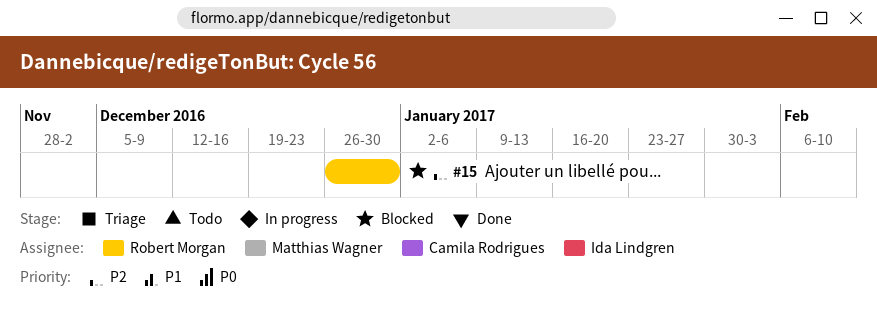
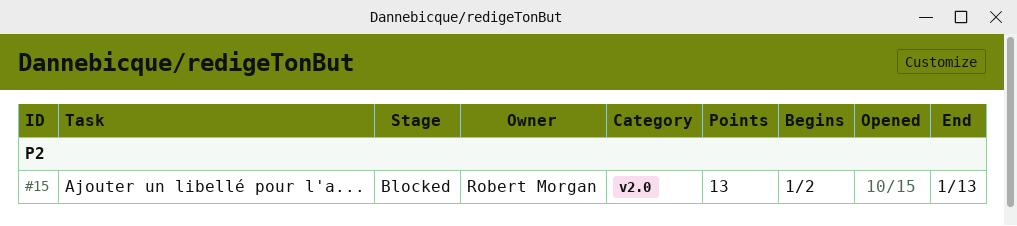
#15, start: Dec 26 -> Jan 2
#15, due: Dec 30 -> Jan 13

